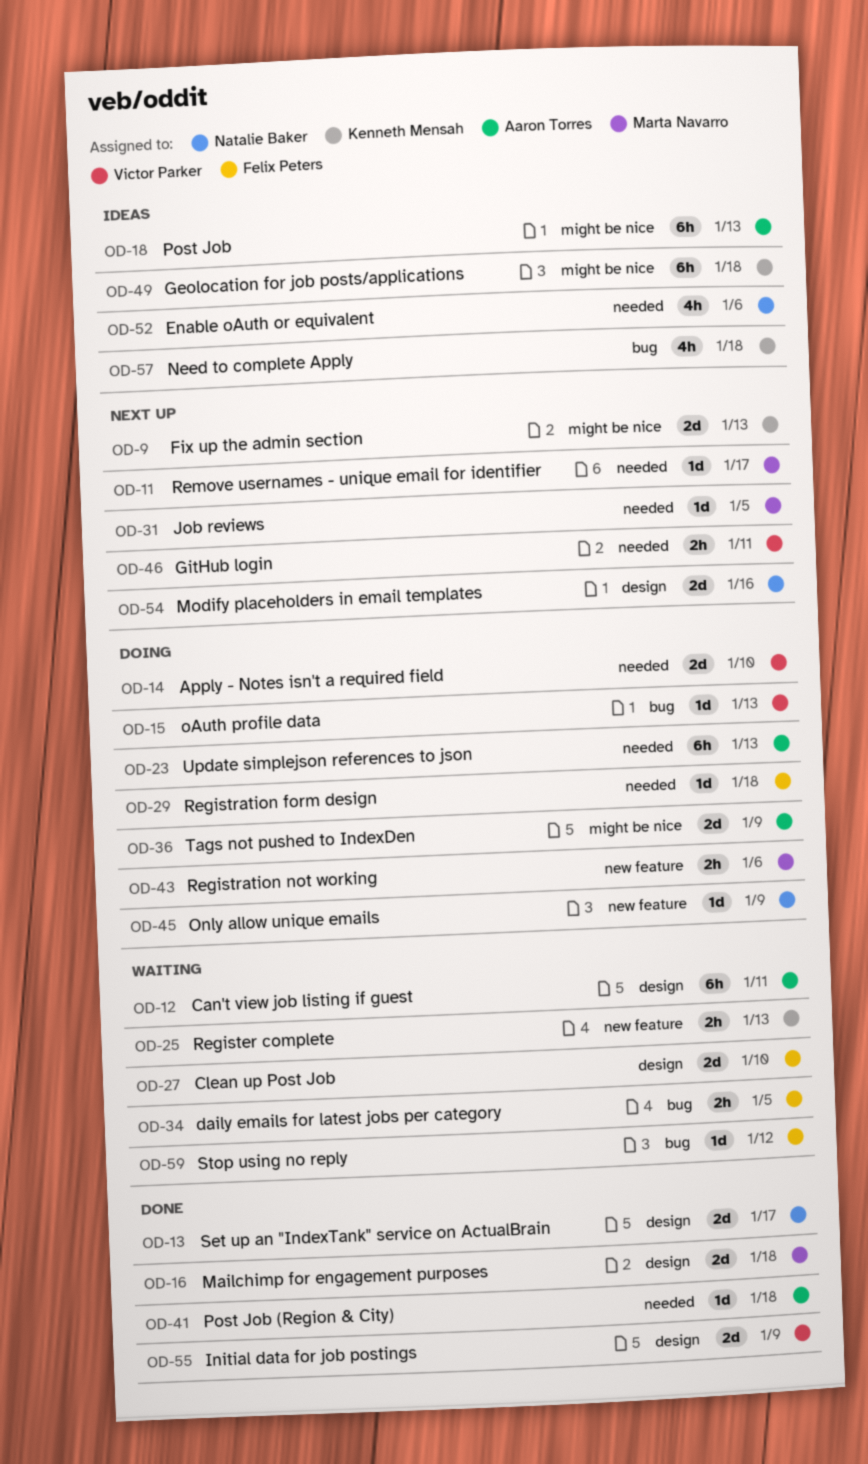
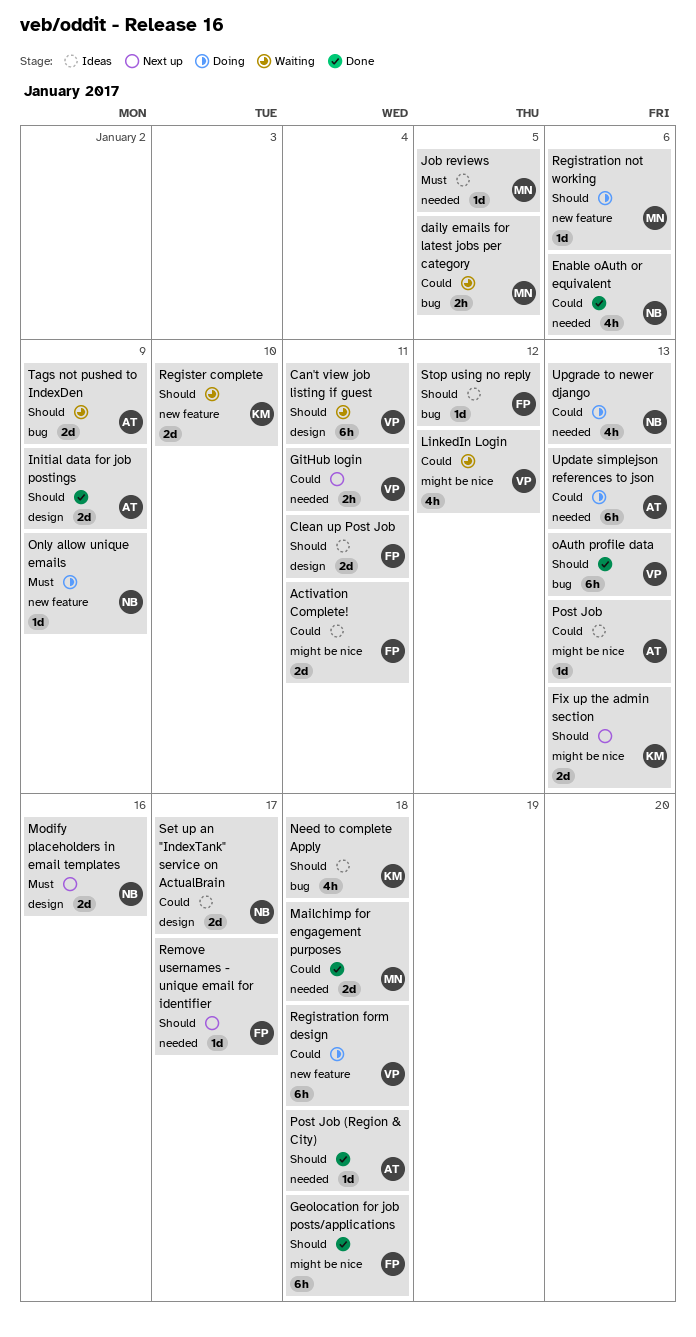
Activation Complete!: none -> present
Apply - Notes isn't a required field: present -> none
Can't view job listing if guest, owner: Aaron Torres -> Victor Parker
Clean up Post Job, status: Waiting -> Ideas
Clean up Post Job, due: Jan 10 -> Jan 11
daily emails for latest jobs per category, owner: Felix Peters -> Marta Navarro
Enable oAuth or equivalent, status: Ideas -> Done
Geolocation for job posts/applications, status: Ideas -> Done
Geolocation for job posts/applications, owner: Kenneth Mensah -> Felix Peters
Initial data for job postings, owner: Victor Parker -> Aaron Torres
Job reviews, status: Next up -> Ideas
LinkedIn Login: none -> present
Mailchimp for engagement purposes, label: design -> needed
oAuth profile data, status: Doing -> Done
oAuth profile data, estimate: 1d -> 6h
Post Job, estimate: 6h -> 1d
Register complete, estimate: 2h -> 2d
Register complete, due: Jan 13 -> Jan 10
Registration form design, owner: Felix Peters -> Victor Parker
Registration form design, label: needed -> new feature
Registration form design, estimate: 1d -> 6h
Registration not working, estimate: 2h -> 1d
Remove usernames - unique email for identifier, owner: Marta Navarro -> Felix Peters
Set up an "IndexTank" service on ActualBrain, status: Done -> Ideas
Stop using no reply, status: Waiting -> Ideas
Tags not pushed to IndexDen, status: Doing -> Waiting
Tags not pushed to IndexDen, label: might be nice -> bug
Upgrade to newer django: none -> present

